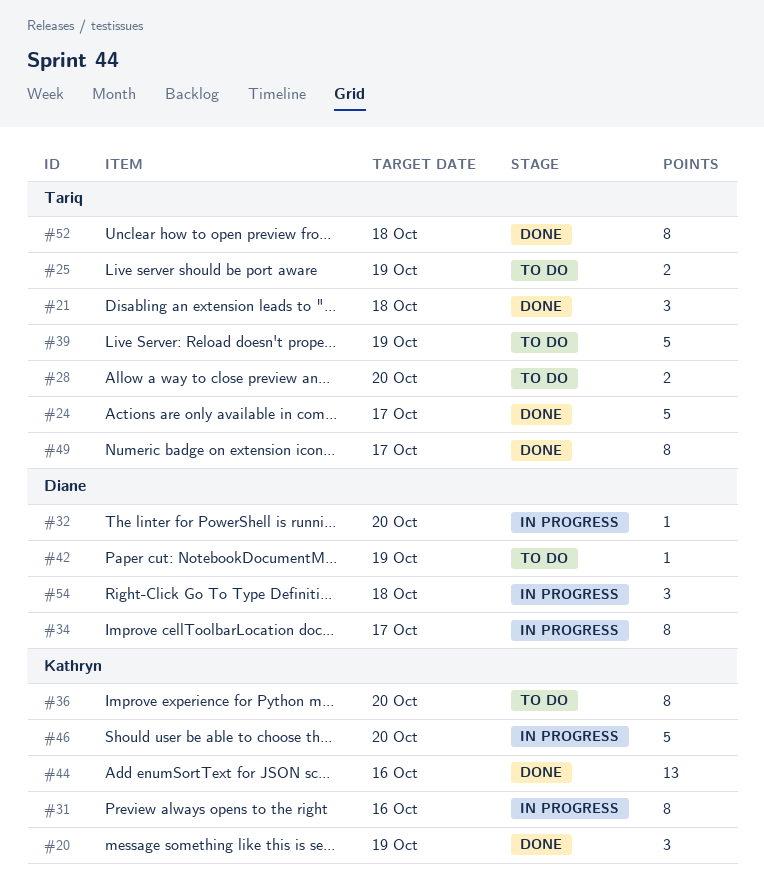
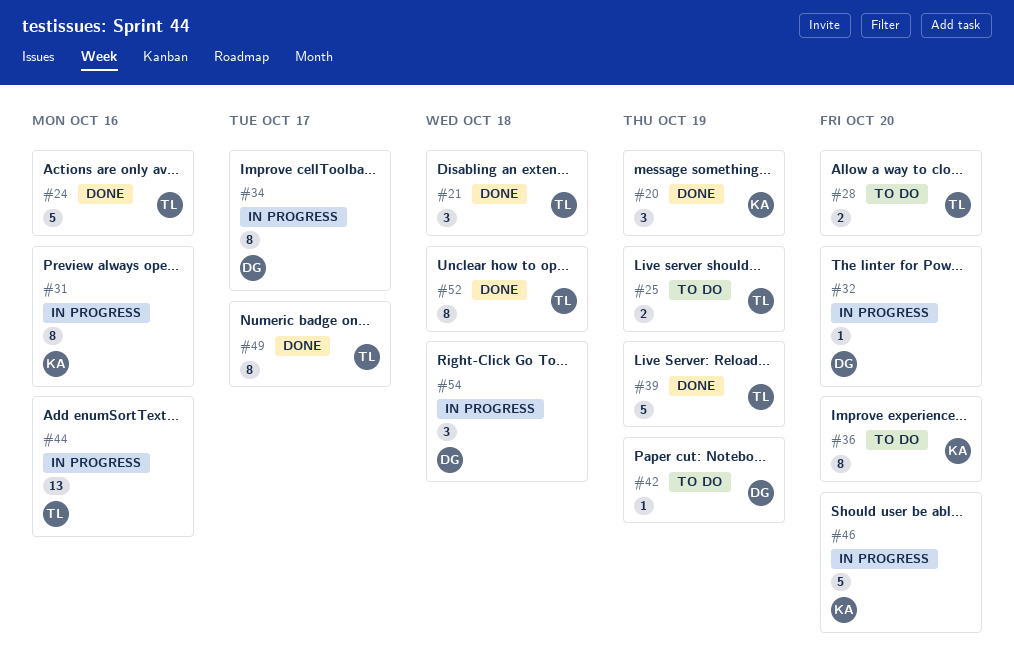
#24, due: Oct 17 -> Oct 16
#39, status: To do -> Done
#44, status: Done -> In progress
#44, owner: Kathryn -> Tariq

